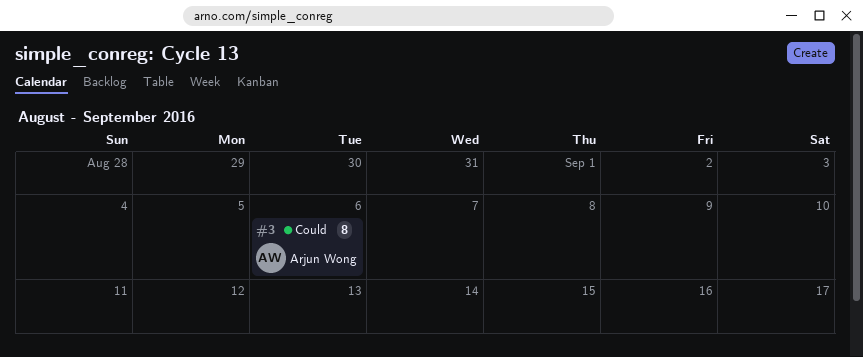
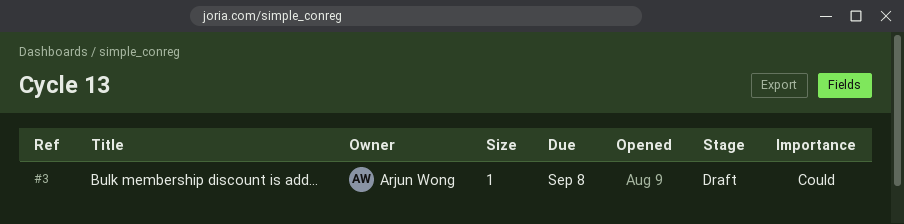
#3, estimate: 8 -> 1
#3, due: Sep 6 -> Sep 8

